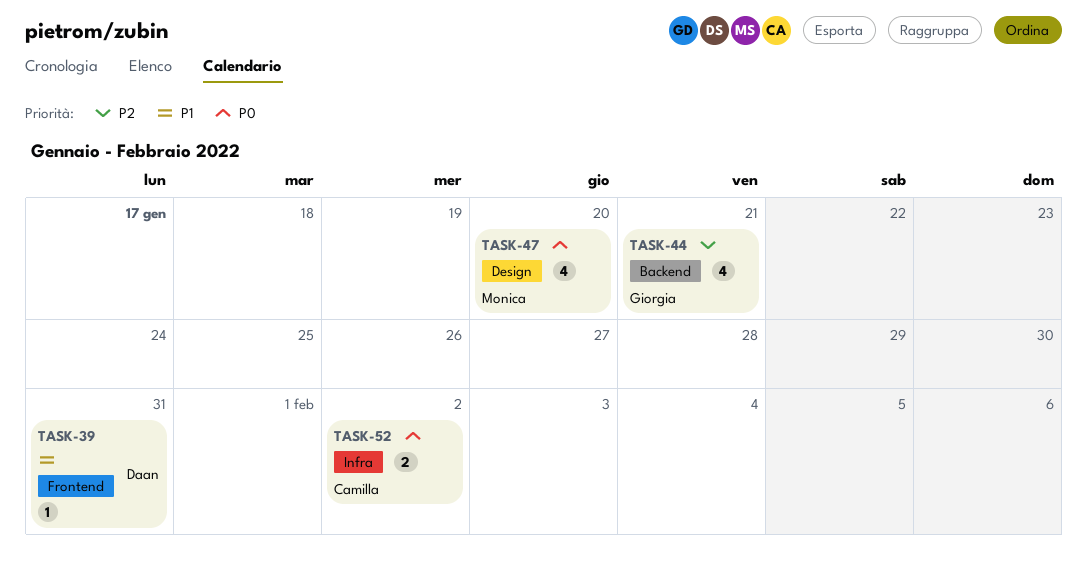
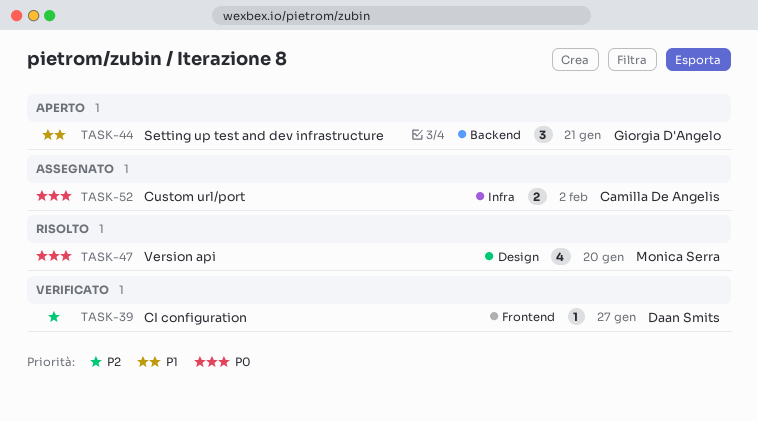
TASK-39, priority: P1 -> P2
TASK-39, due: Jan 31 -> Jan 27
TASK-44, priority: P2 -> P1
TASK-44, estimate: 4 -> 3

